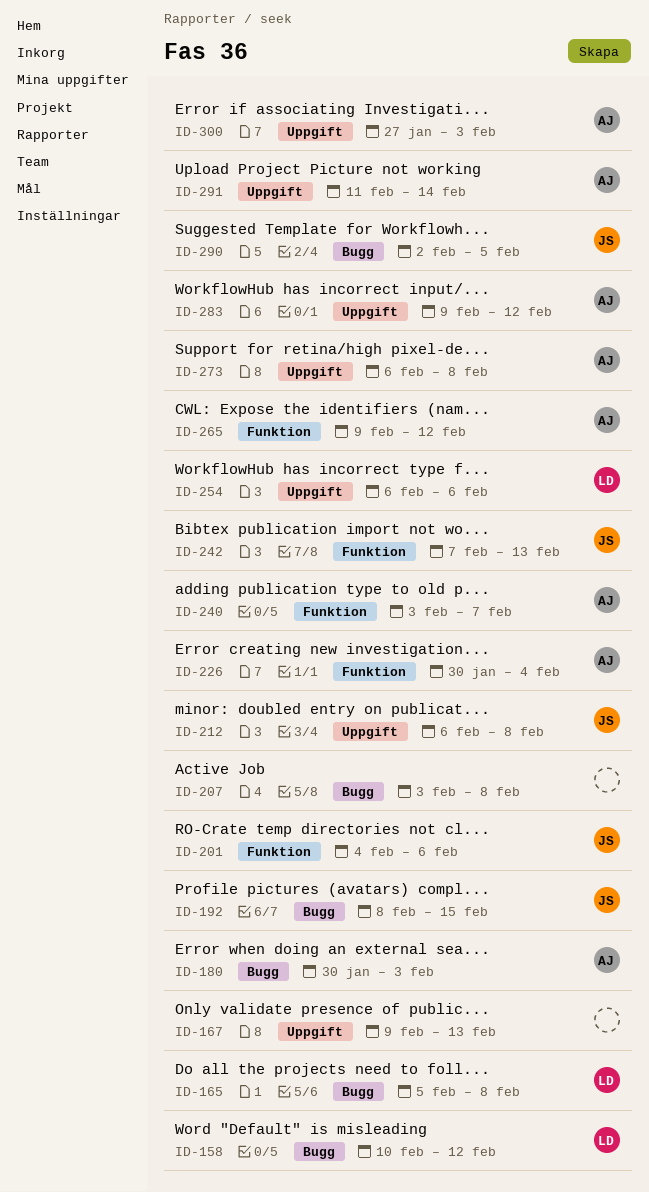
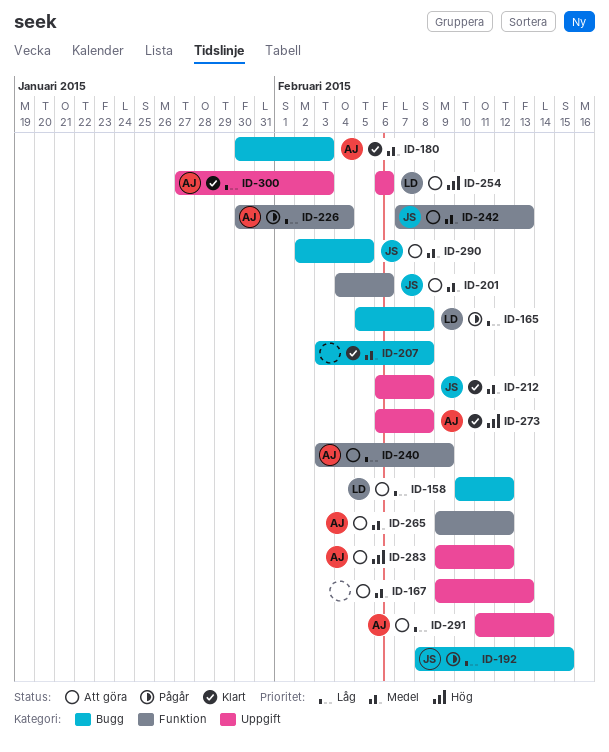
ID-240, due: Feb 7 -> Feb 9

